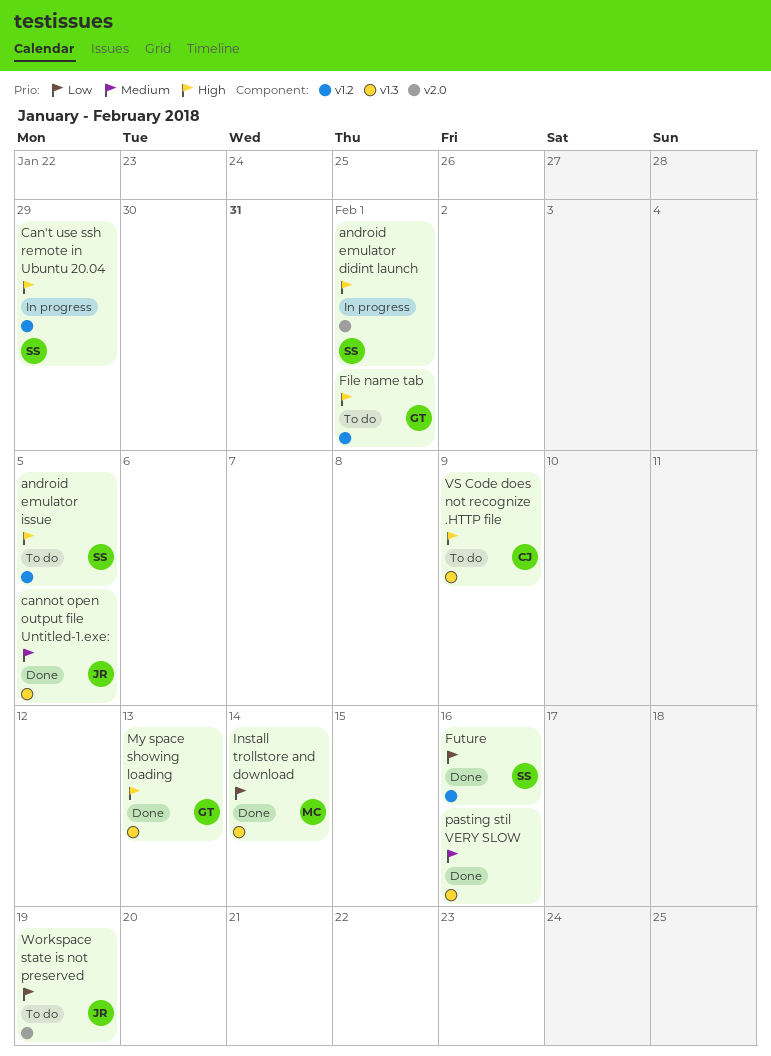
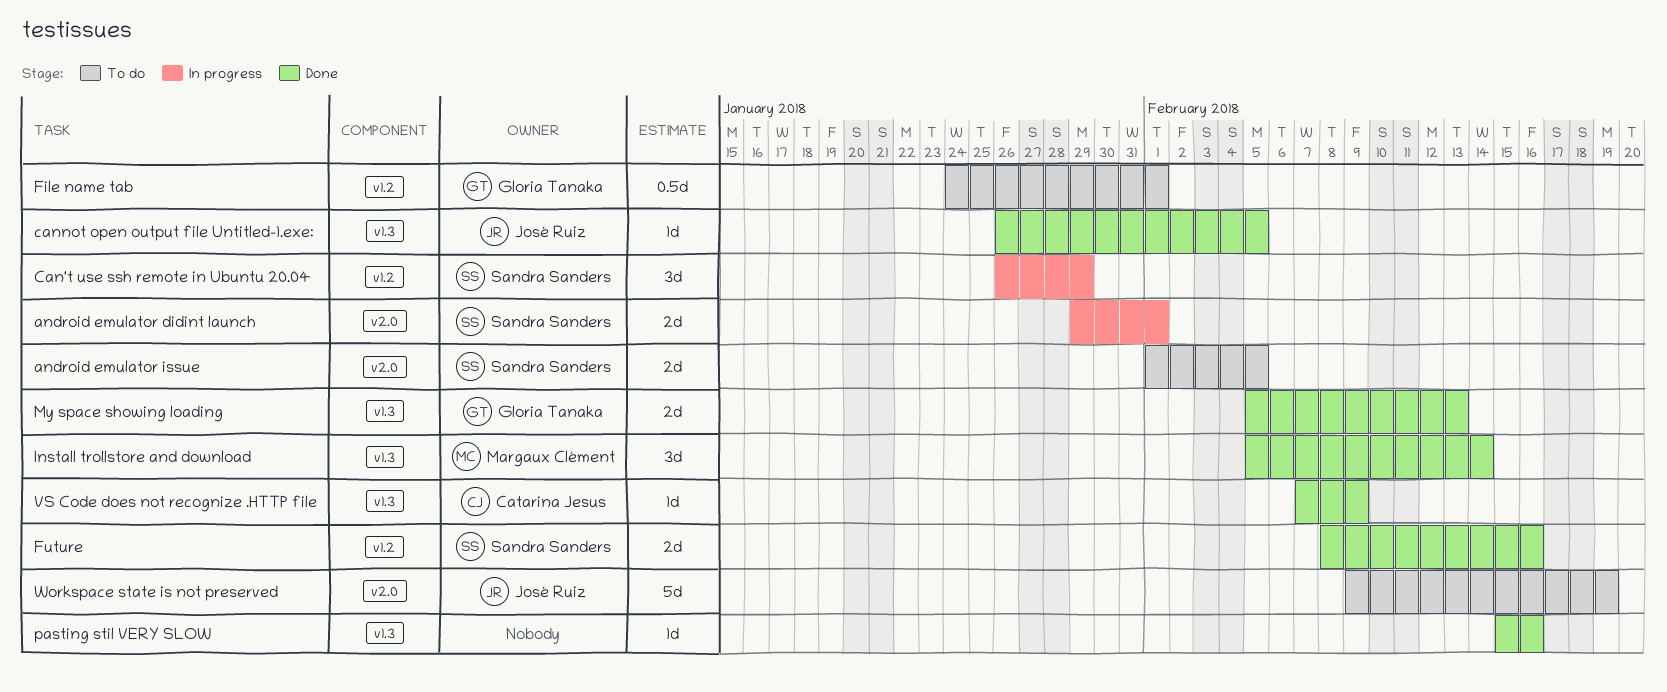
android emulator issue, label: v1.2 -> v2.0
VS Code does not recognize .HTTP file, status: To do -> Done

